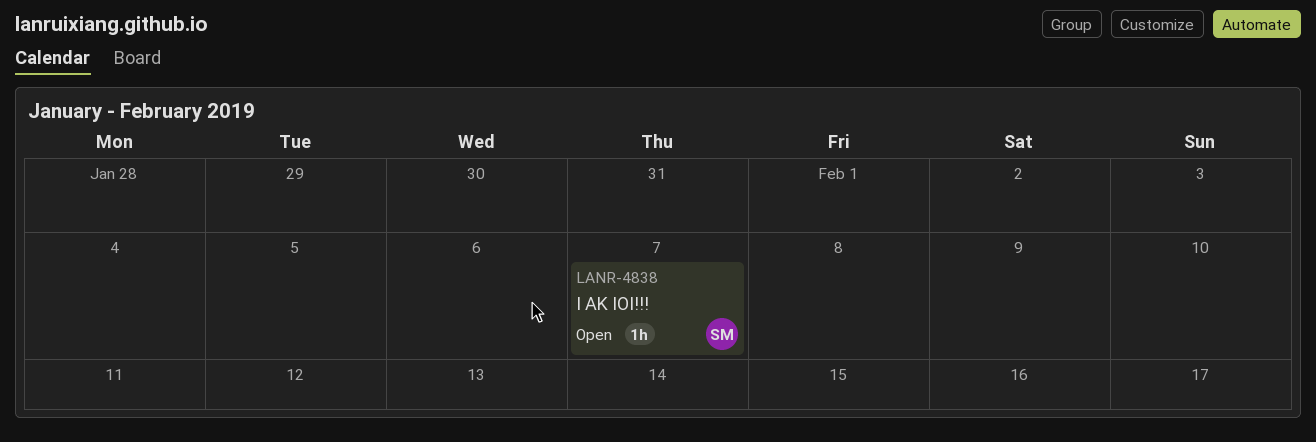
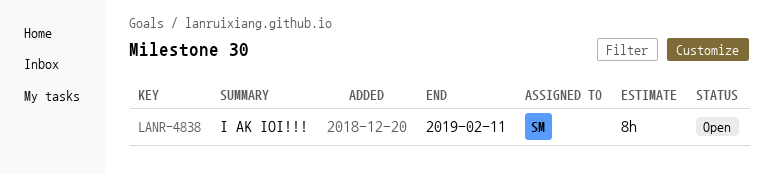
LANR-4838, estimate: 1h -> 8h
LANR-4838, due: Feb 7 -> Feb 11

